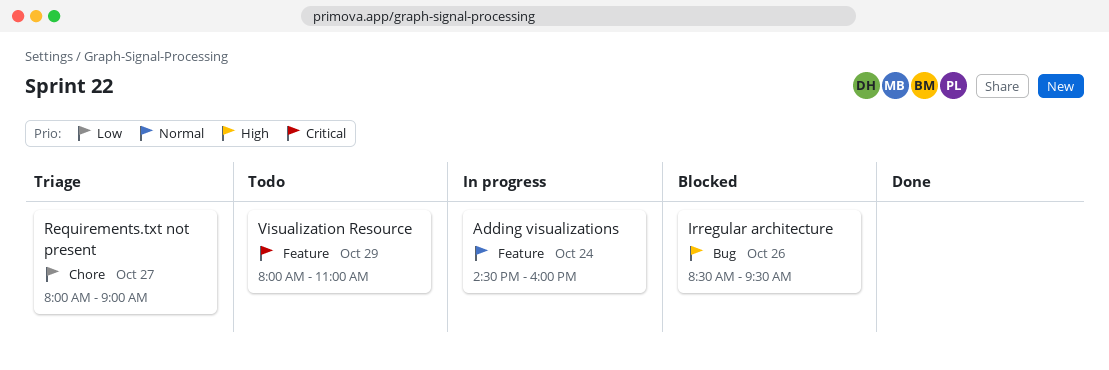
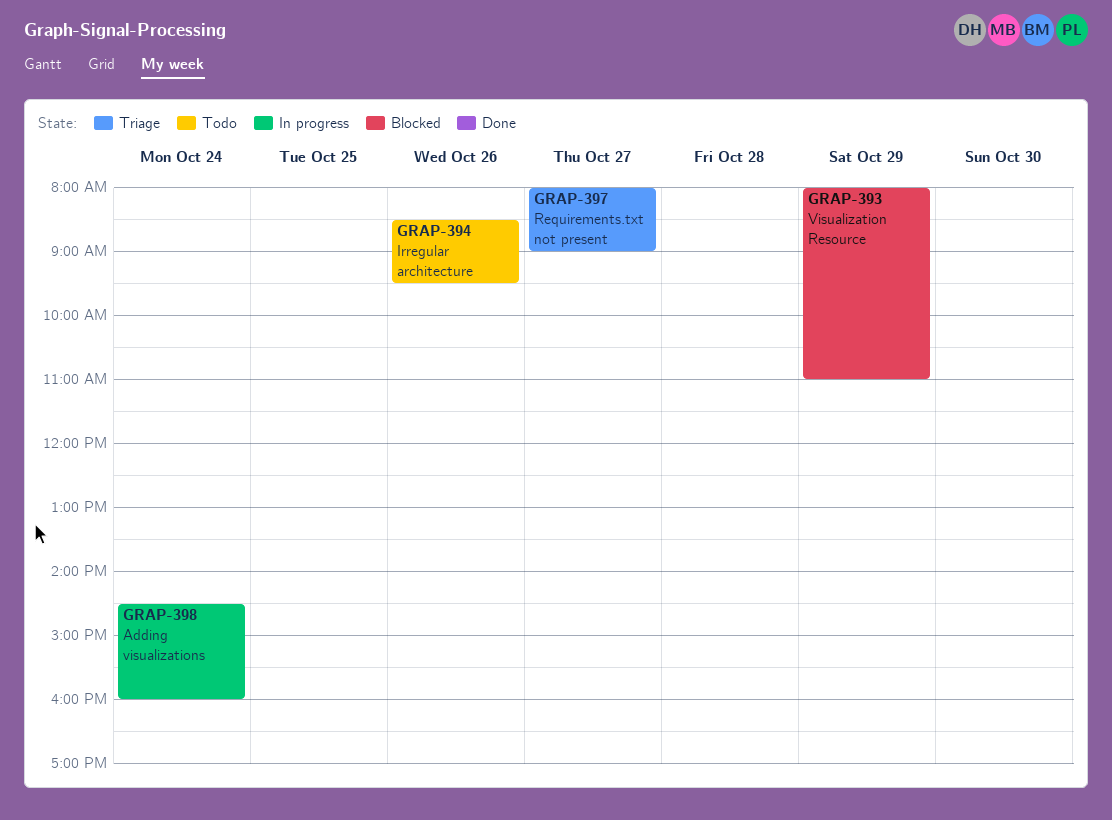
Irregular architecture, status: Blocked -> Todo
Visualization Resource, status: Todo -> Blocked

